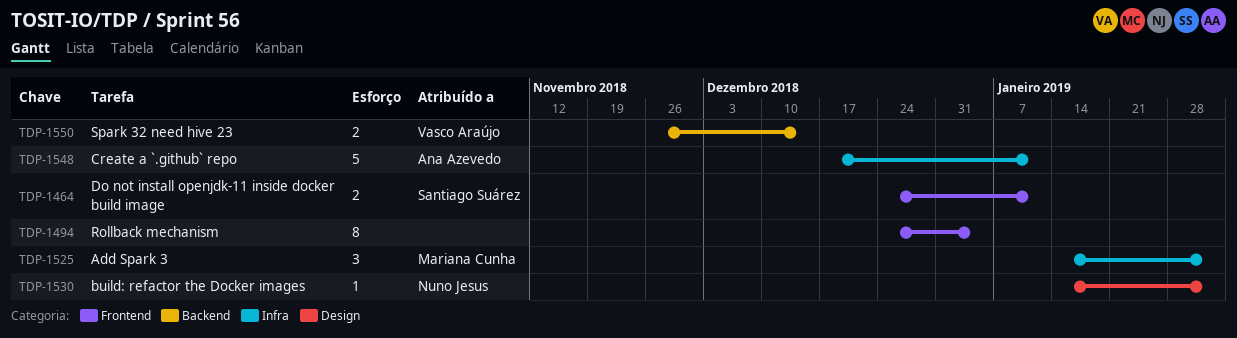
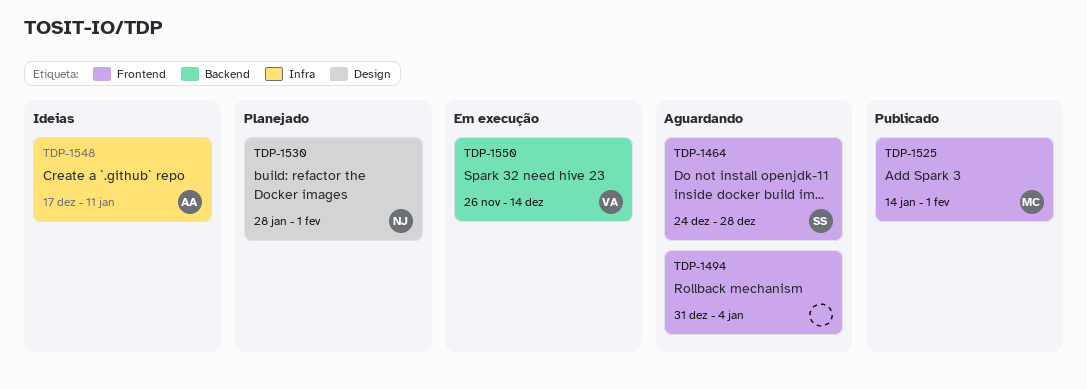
TDP-1464, due: Jan 11 -> Dec 28
TDP-1494, start: Dec 24 -> Dec 31
TDP-1525, label: Infra -> Frontend
TDP-1530, start: Jan 14 -> Jan 28

